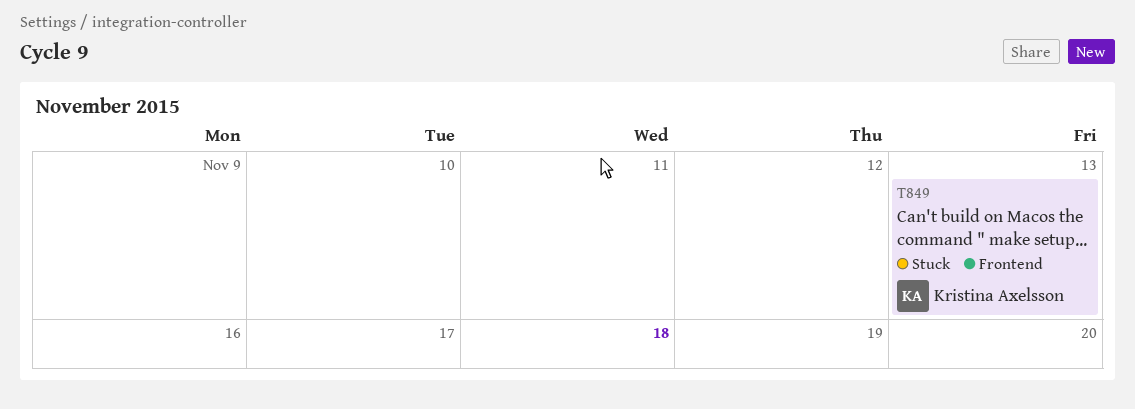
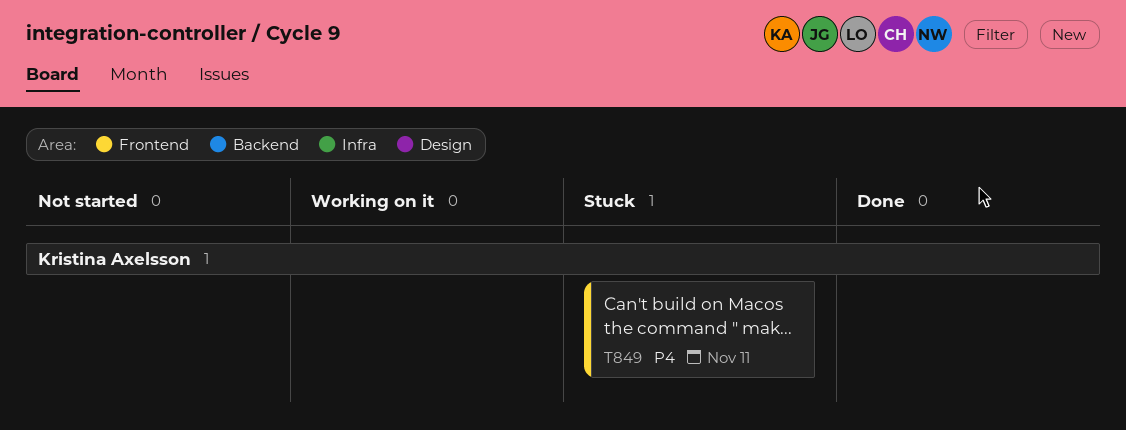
T849, due: Nov 13 -> Nov 11

